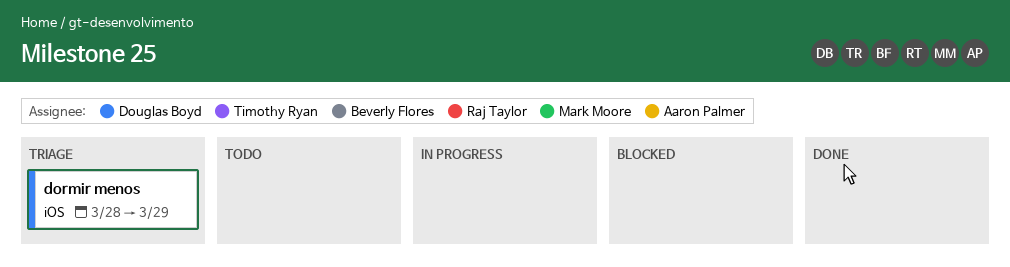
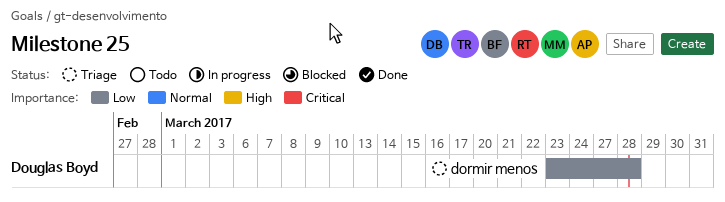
dormir menos, start: Mar 28 -> Mar 23
dormir menos, due: Mar 29 -> Mar 28

